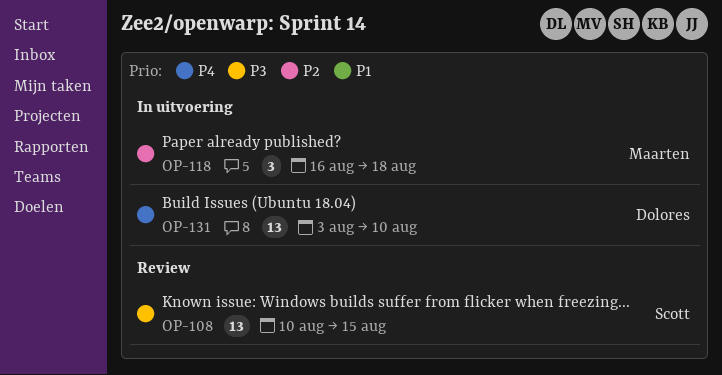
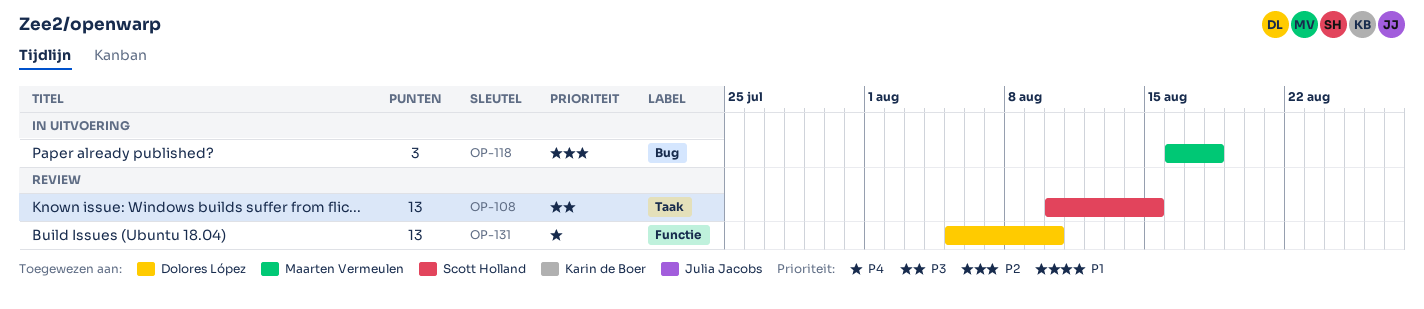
OP-131, status: In uitvoering -> Review
OP-131, start: Aug 3 -> Aug 5

